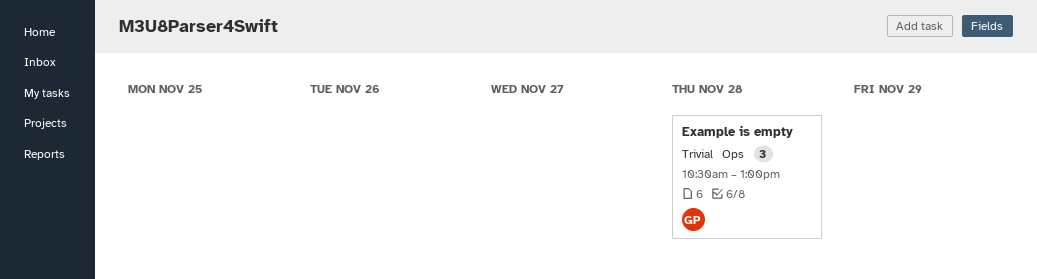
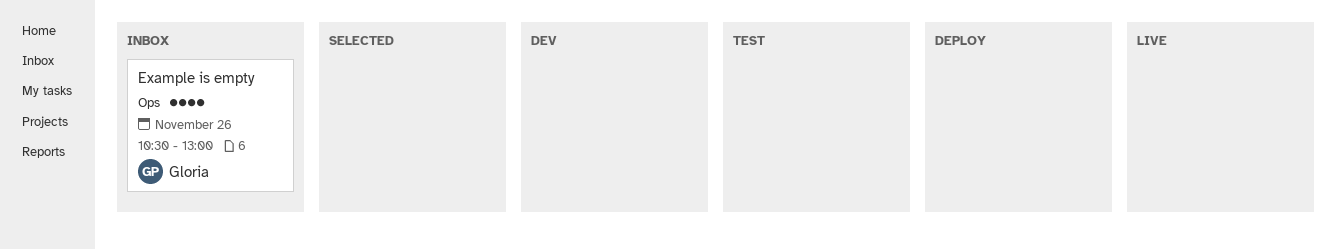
Example is empty, estimate: 3 -> 4
Example is empty, day: Nov 28 -> Nov 26

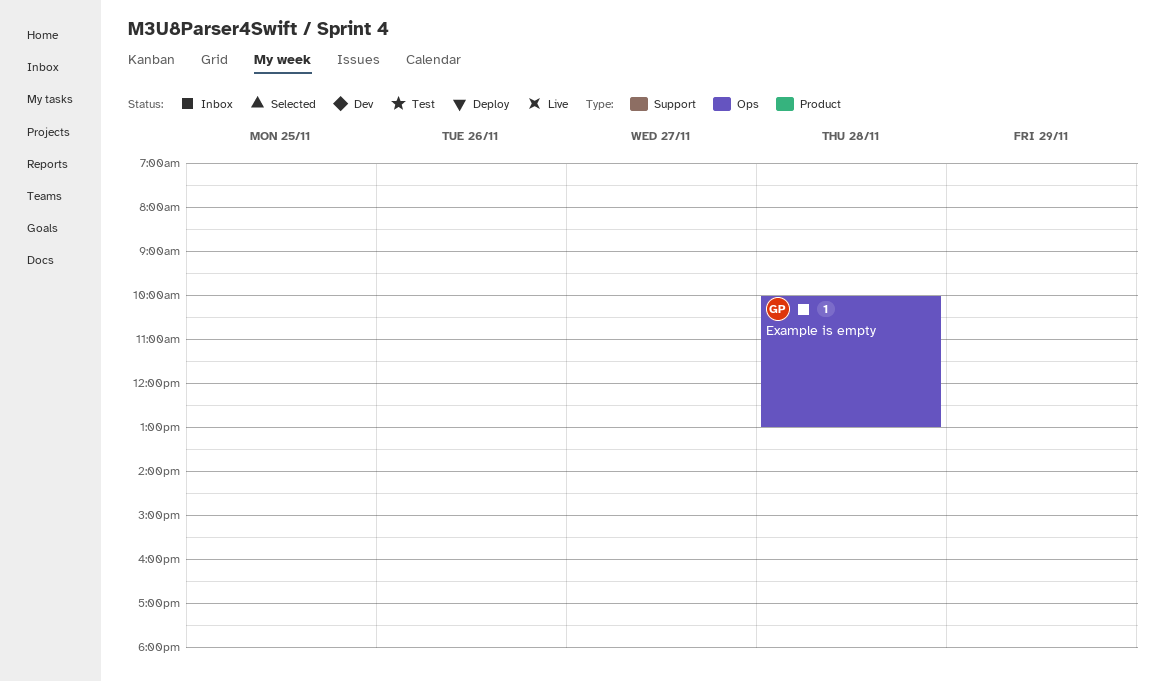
Example is empty, estimate: 4 -> 1
Example is empty, day: Nov 26 -> Nov 28
Example is empty, begins: 10:30 -> 10:00

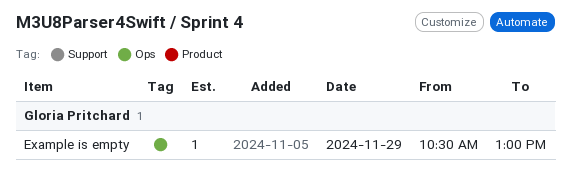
Example is empty, day: Nov 28 -> Nov 29
Example is empty, begins: 10:00 -> 10:30

